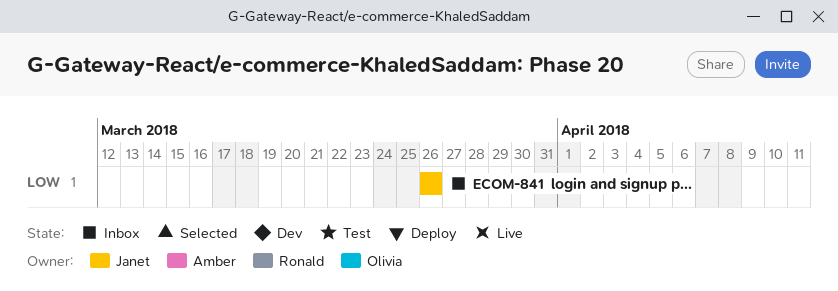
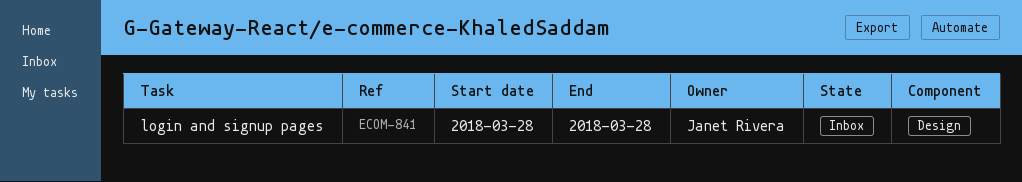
ECOM-841, start: Mar 26 -> Mar 28
ECOM-841, due: Mar 26 -> Mar 28

